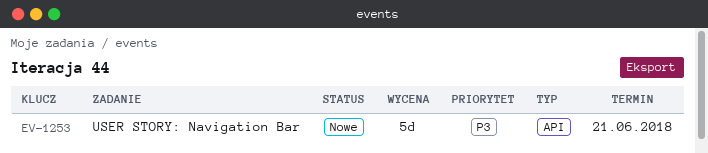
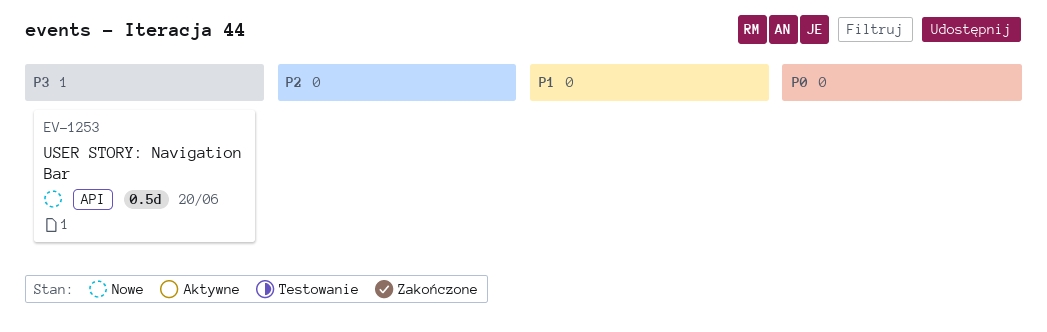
EV-1253, estimate: 5d -> 0.5d
EV-1253, due: Jun 21 -> Jun 20

